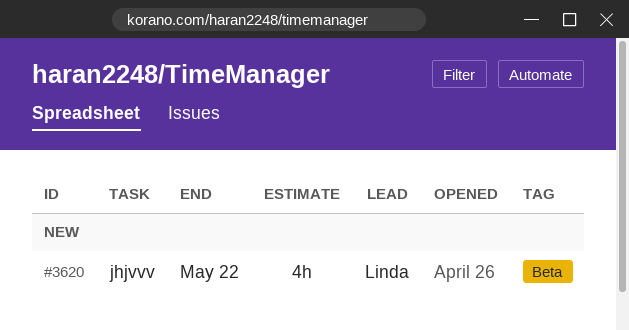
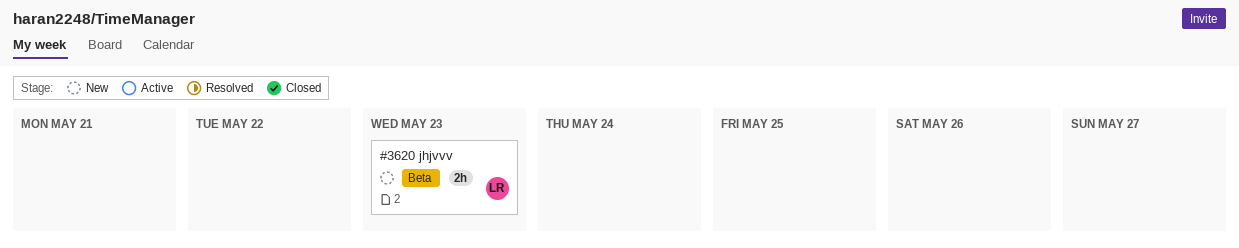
#3620, estimate: 4h -> 2h
#3620, due: May 22 -> May 23

